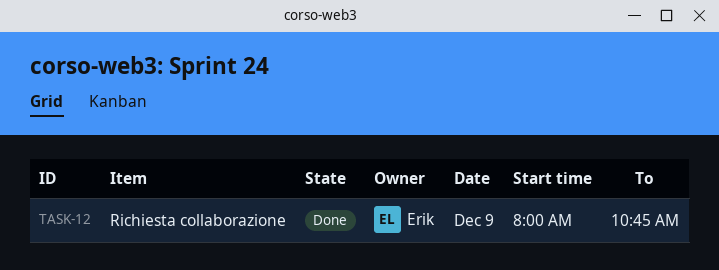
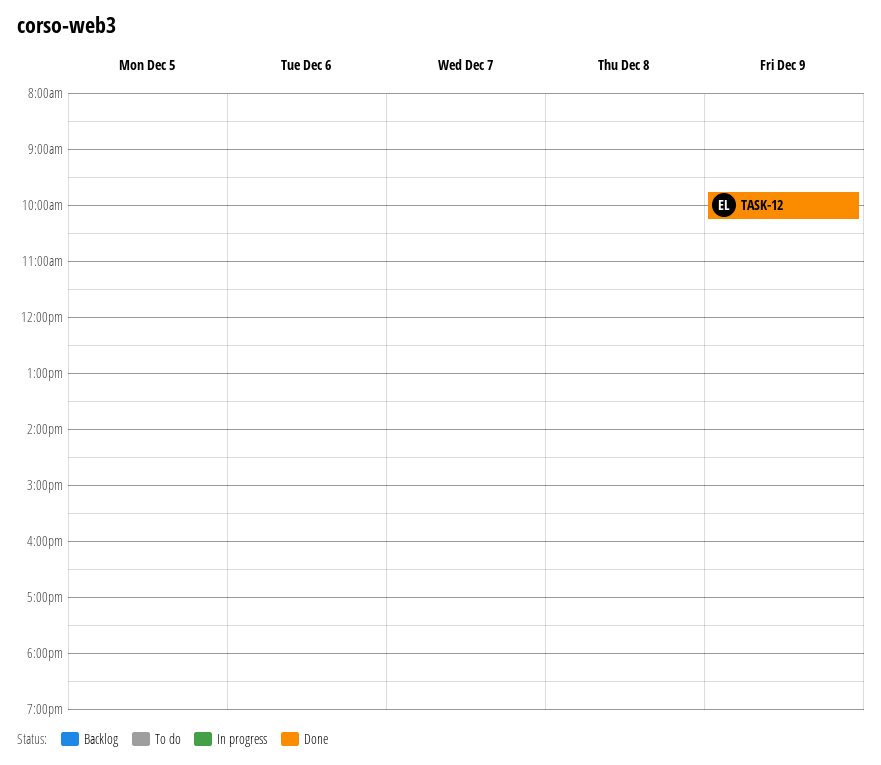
TASK-12, begins: 08:00 -> 09:45
TASK-12, ends: 10:45 -> 10:15

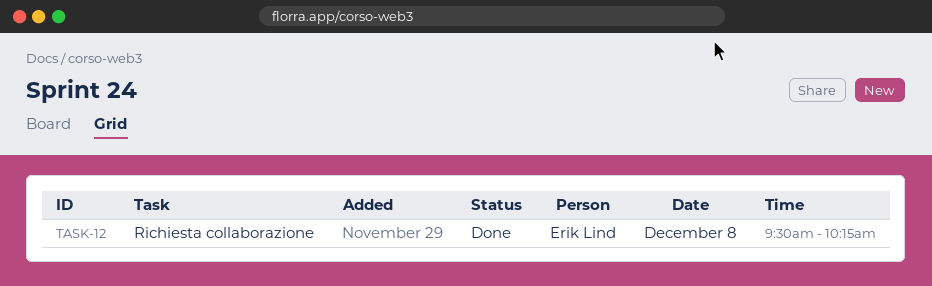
TASK-12, day: Dec 9 -> Dec 8
TASK-12, begins: 09:45 -> 09:30

